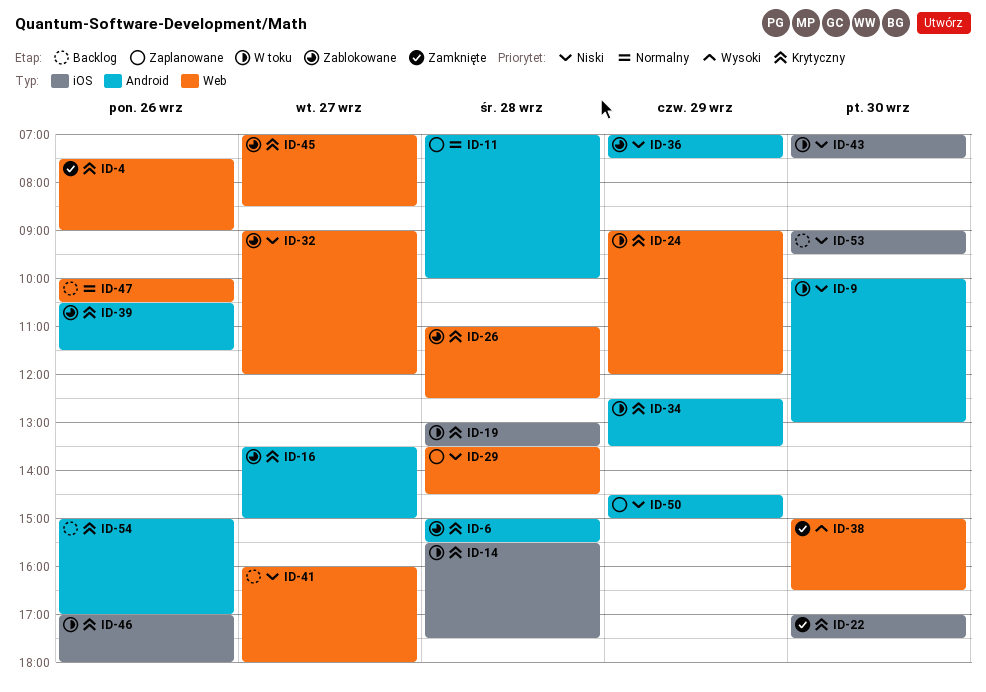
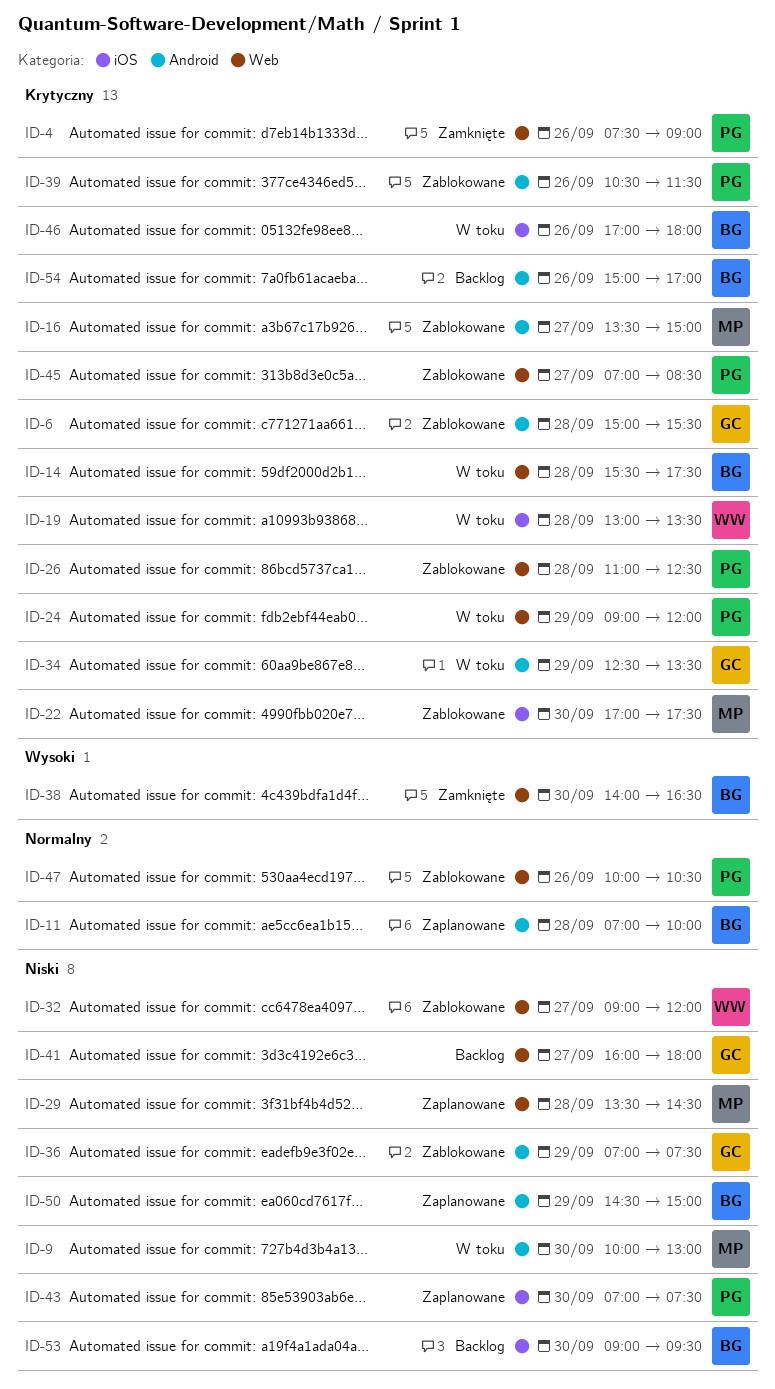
ID-14, label: iOS -> Web
ID-22, status: Zamknięte -> Zablokowane
ID-38, begins: 15:00 -> 14:00
ID-43, status: W toku -> Zaplanowane
ID-47, status: Backlog -> Zablokowane

